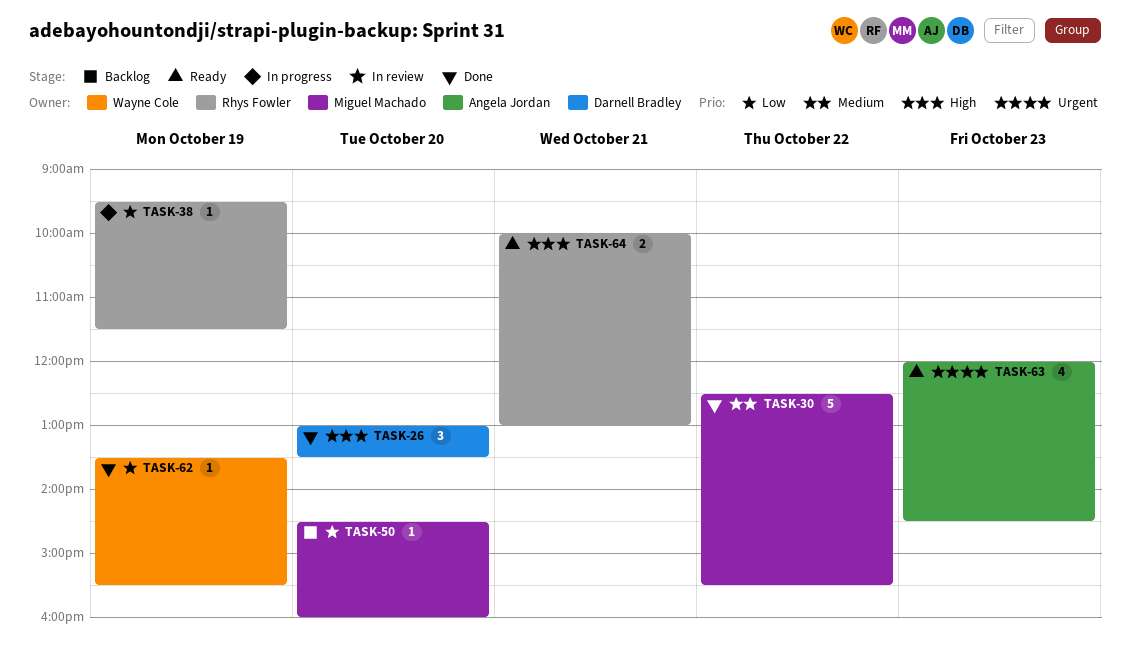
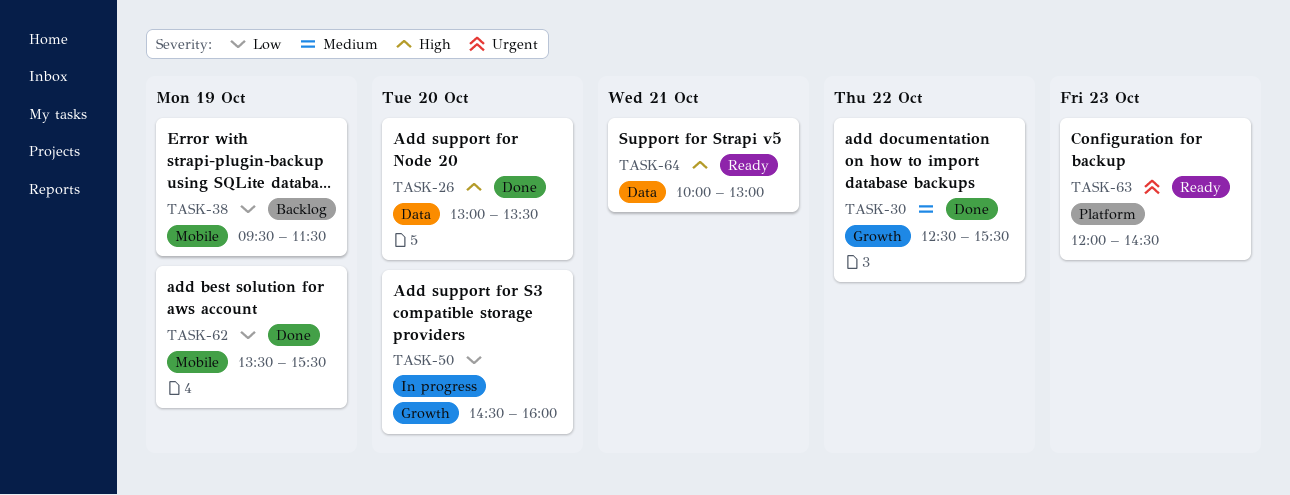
TASK-38, status: In progress -> Backlog
TASK-50, status: Backlog -> In progress

